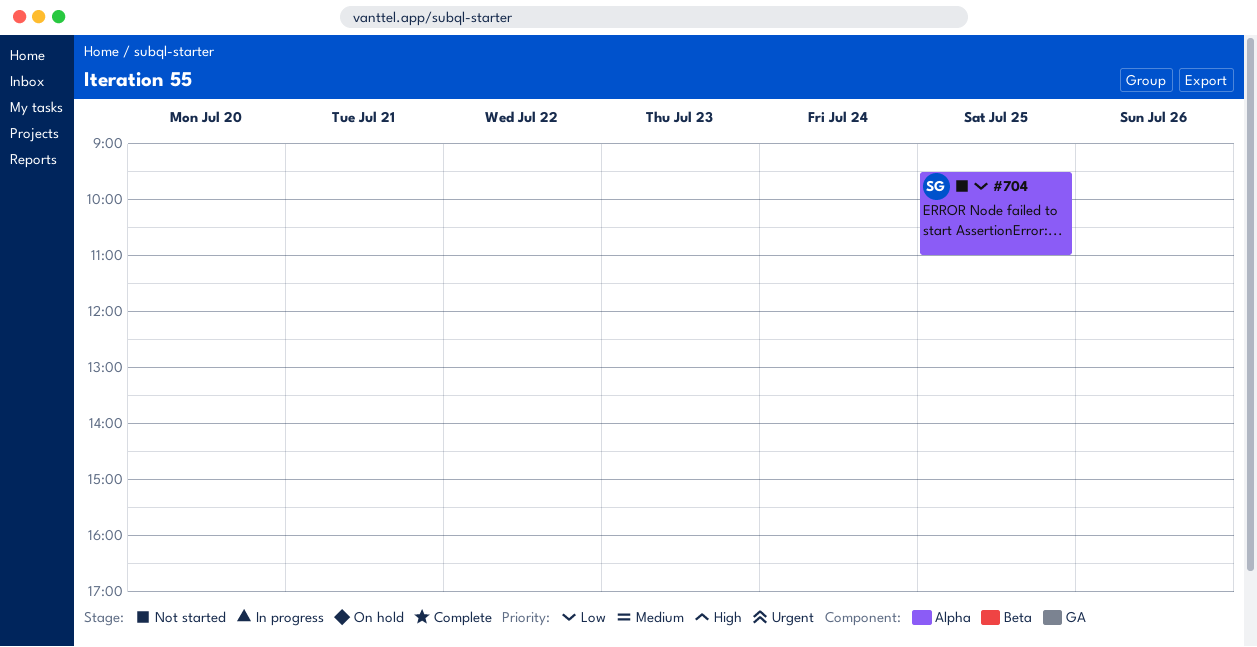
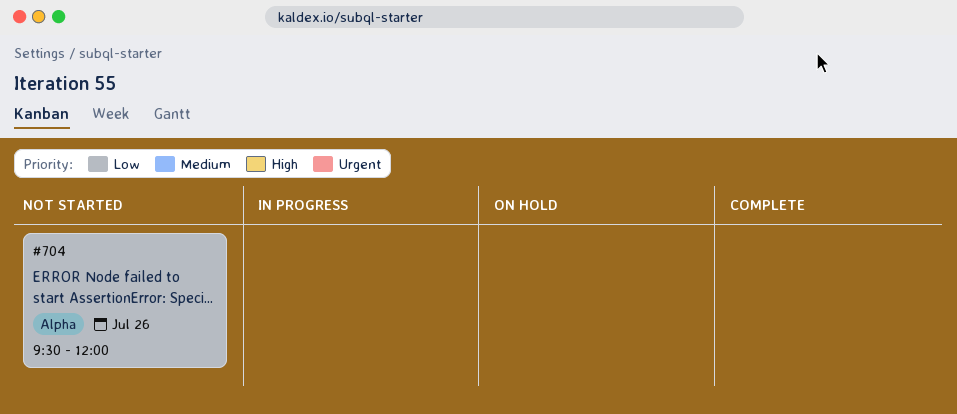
#704, day: Jul 25 -> Jul 26
#704, ends: 11:00 -> 12:00

